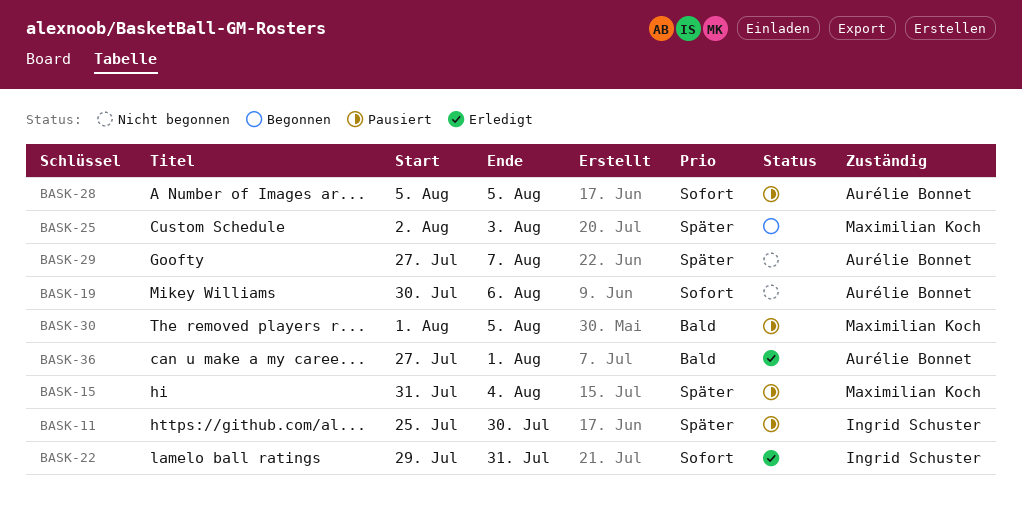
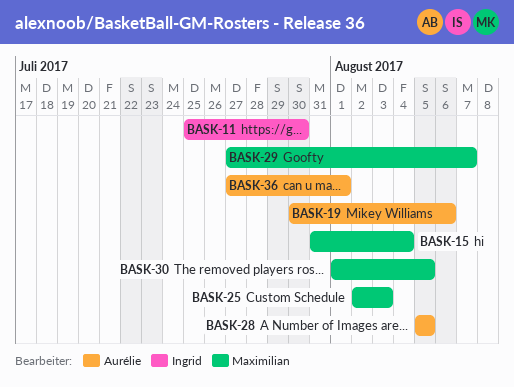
BASK-22: present -> none
BASK-29, owner: Aurélie Bonnet -> Maximilian Koch

